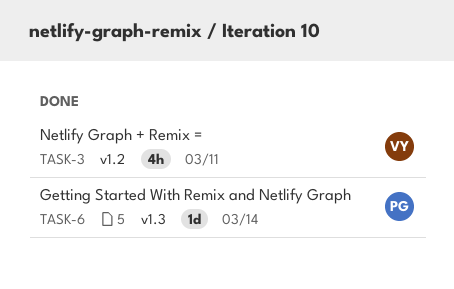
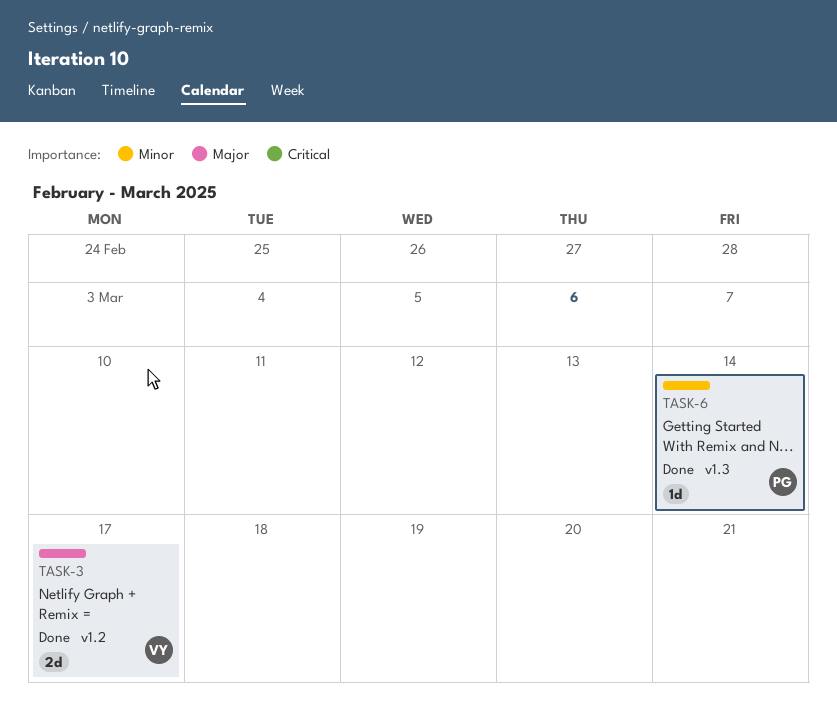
TASK-3, estimate: 4h -> 2d
TASK-3, due: Mar 11 -> Mar 17

